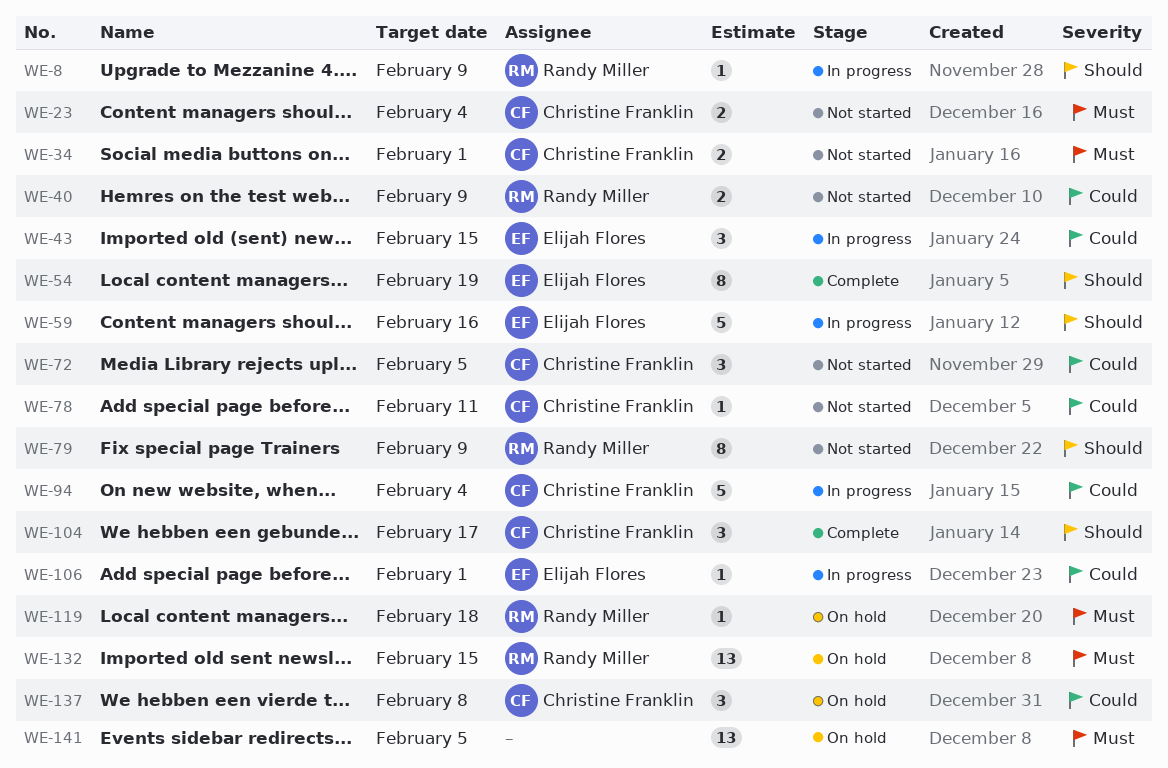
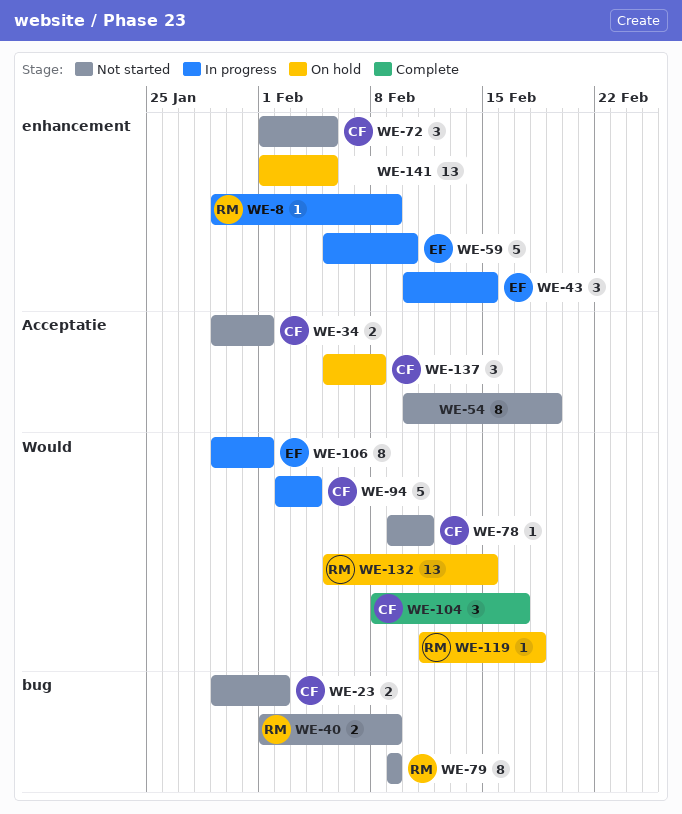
WE-23, due: Feb 4 -> Feb 2
WE-54, status: Complete -> Not started
WE-54, owner: Elijah Flores -> none
WE-59, due: Feb 16 -> Feb 10
WE-106, estimate: 1 -> 8

